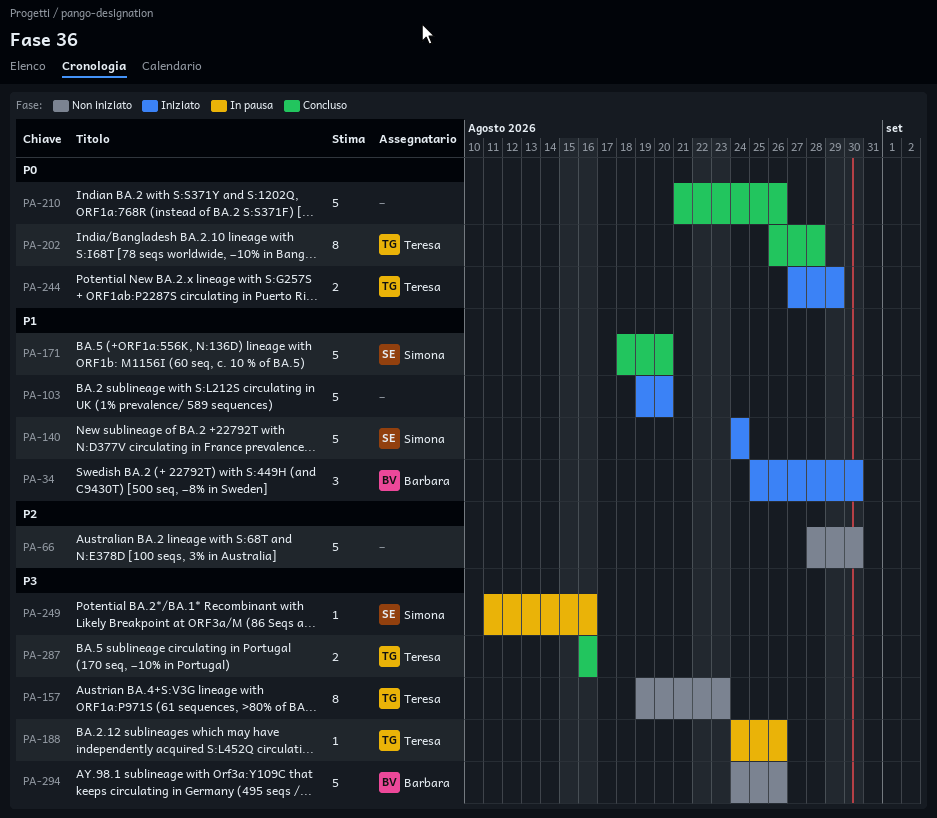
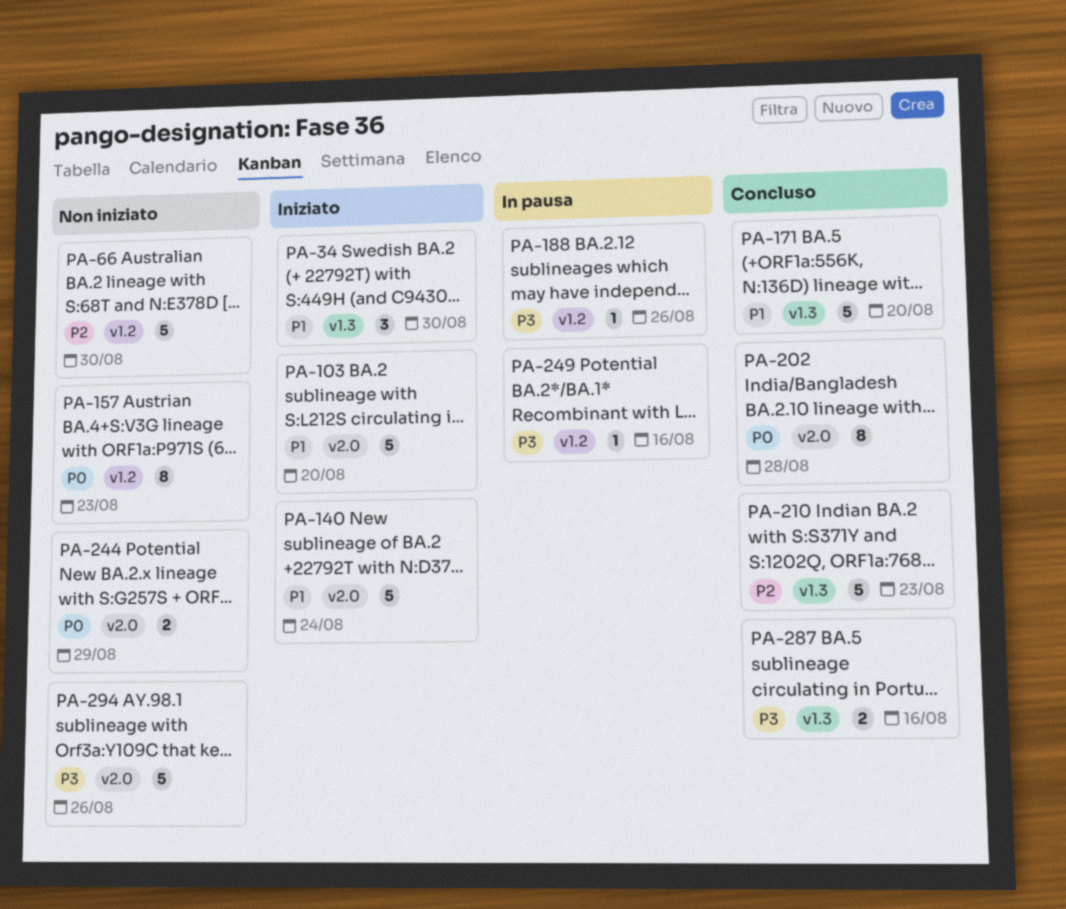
PA-157, priority: P3 -> P0
PA-210, priority: P0 -> P2
PA-210, due: Aug 26 -> Aug 23
PA-244, status: Iniziato -> Non iniziato

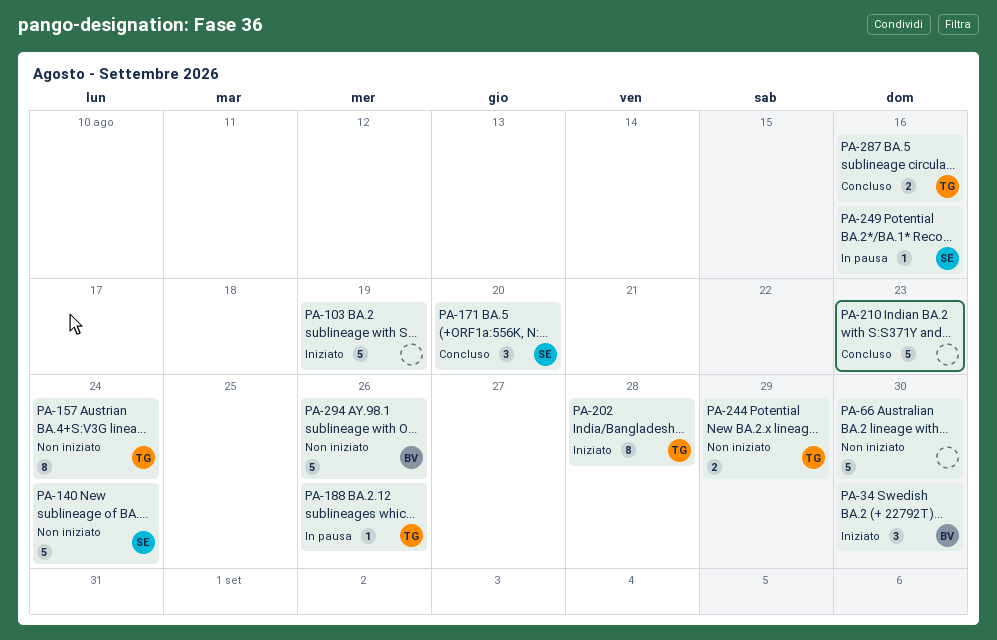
PA-103, due: Aug 20 -> Aug 19
PA-140, status: Iniziato -> Non iniziato
PA-157, due: Aug 23 -> Aug 24
PA-171, estimate: 5 -> 3
PA-202, status: Concluso -> Iniziato

